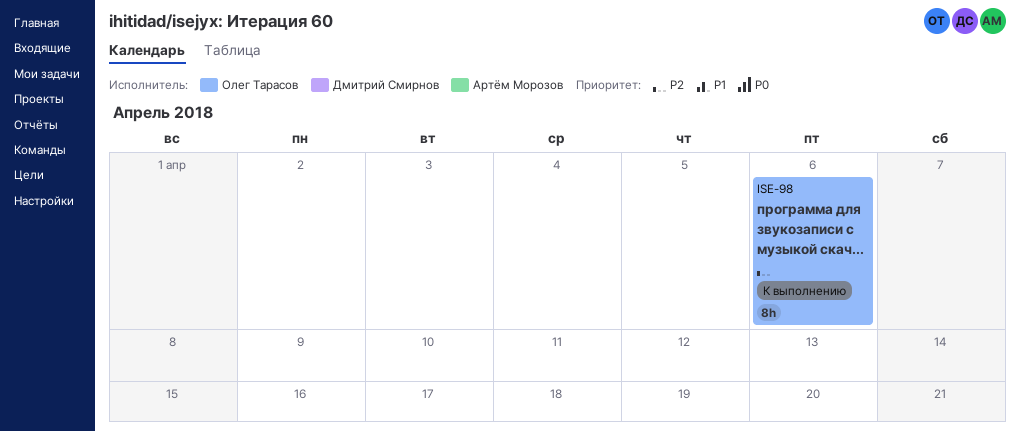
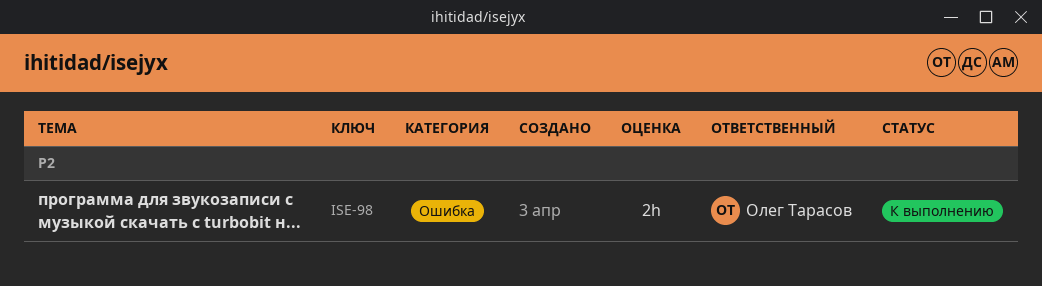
ISE-98, estimate: 8h -> 2h

